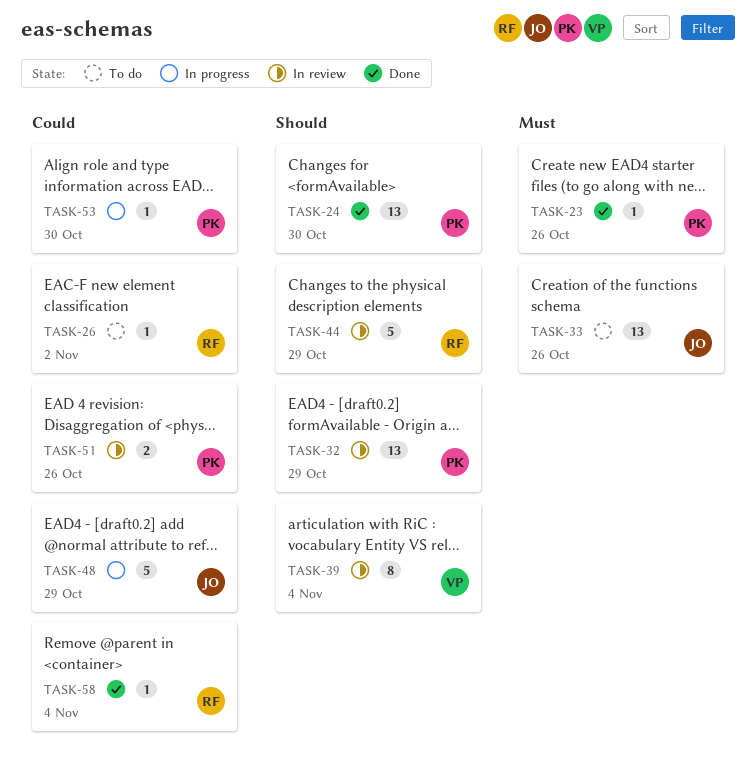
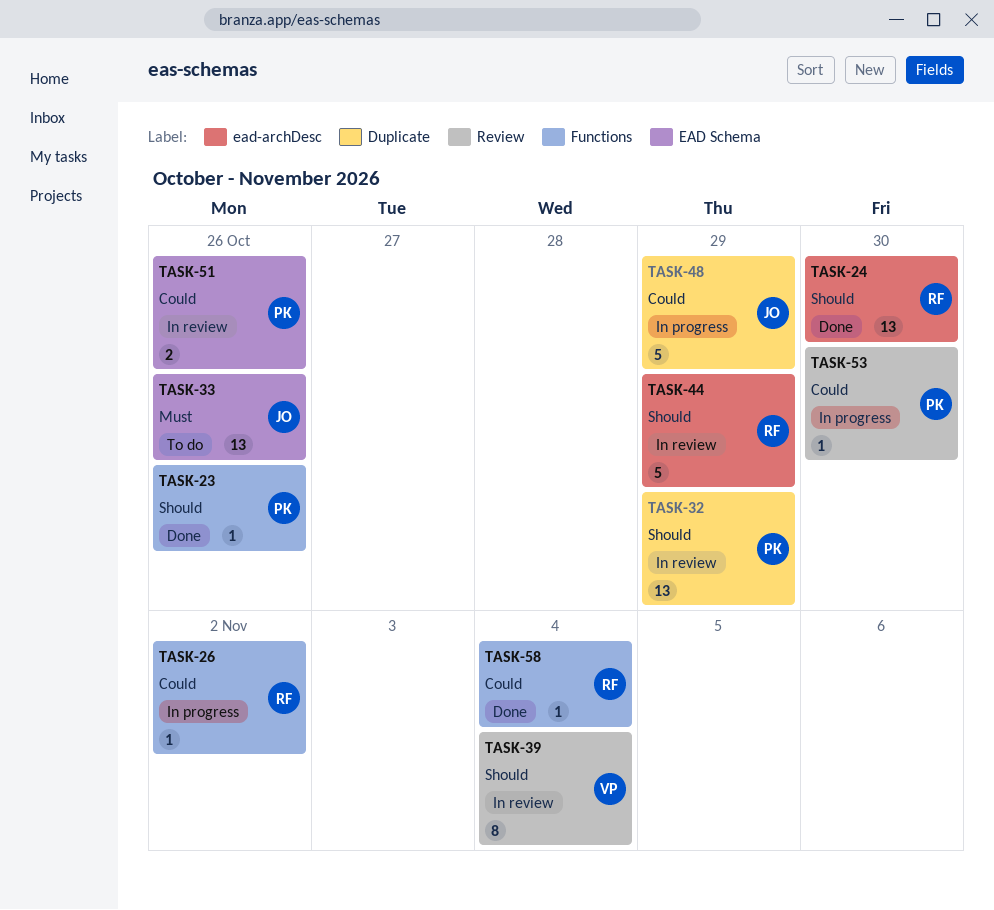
TASK-23, priority: Must -> Should
TASK-24, owner: PK -> RF
TASK-26, status: To do -> In progress

